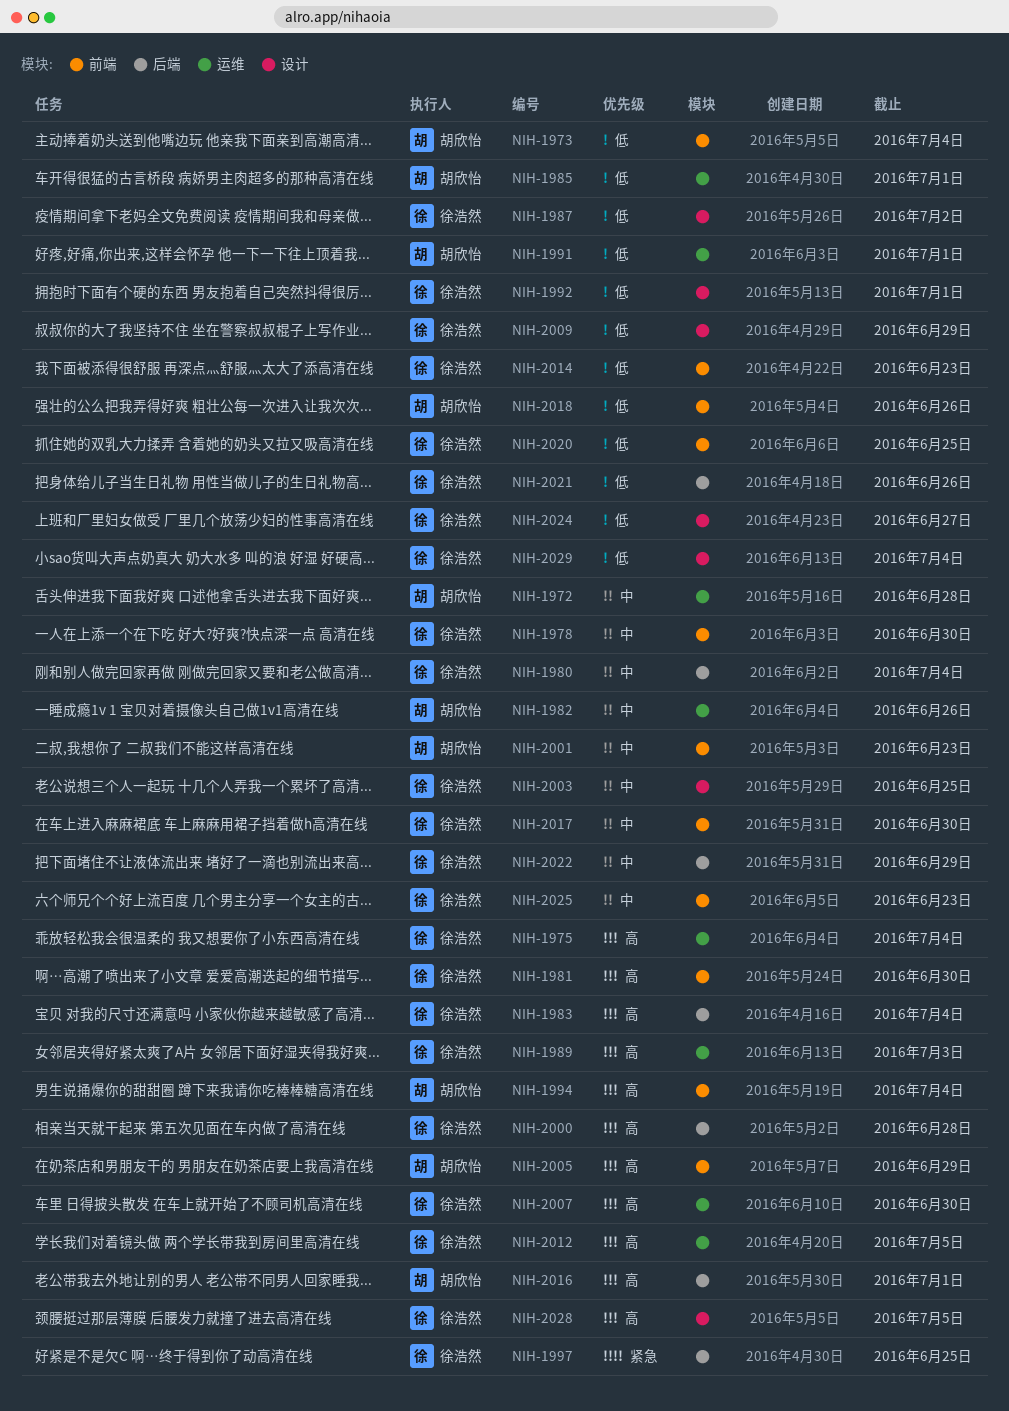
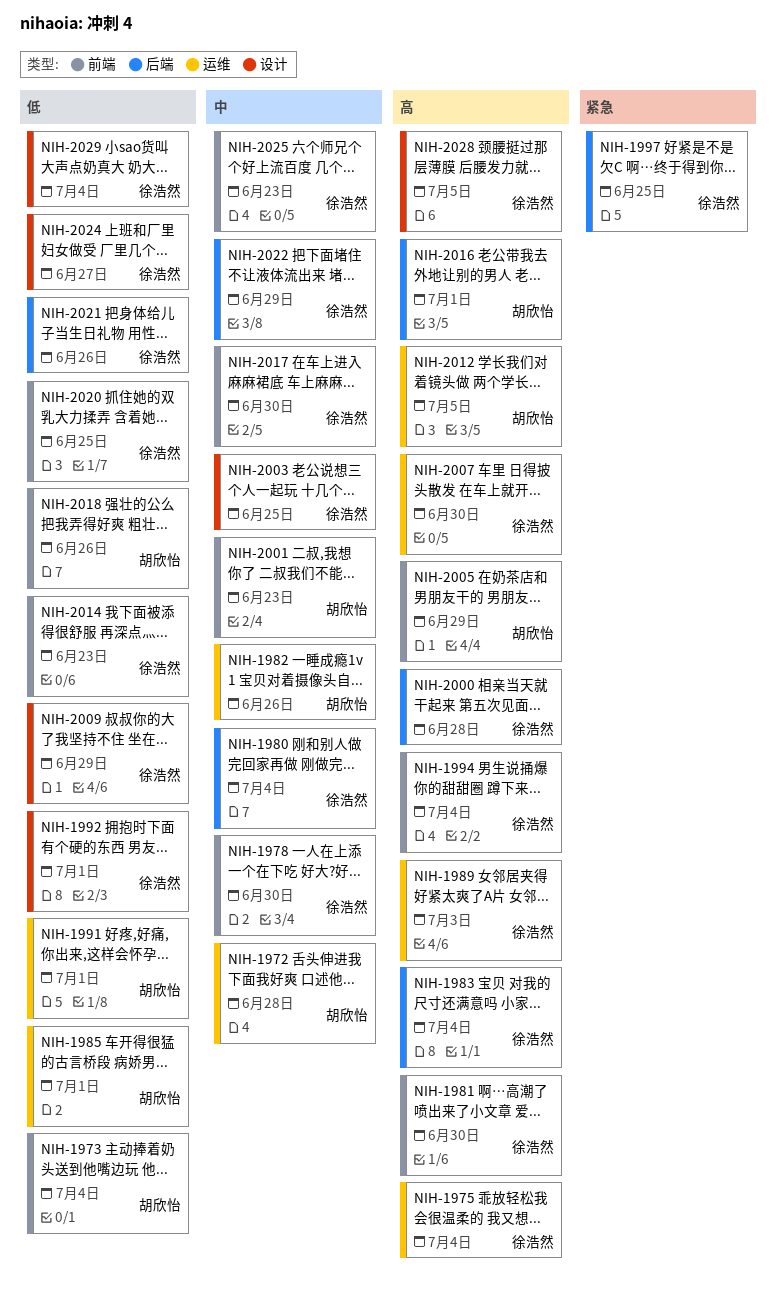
NIH-1987: present -> none
NIH-1994, owner: 胡欣怡 -> 徐浩然
NIH-2012, owner: 徐浩然 -> 胡欣怡

